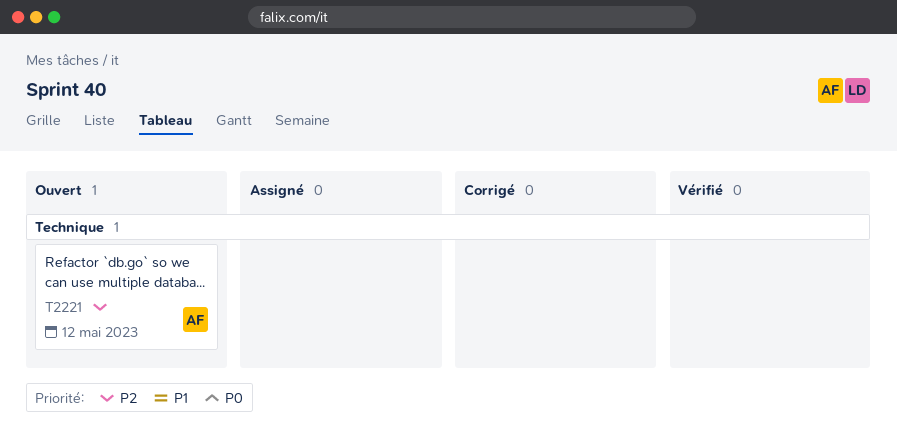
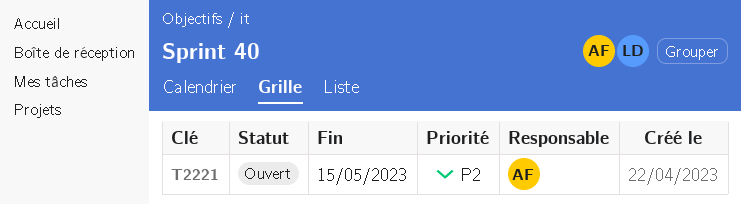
T2221, due: May 12 -> May 15

